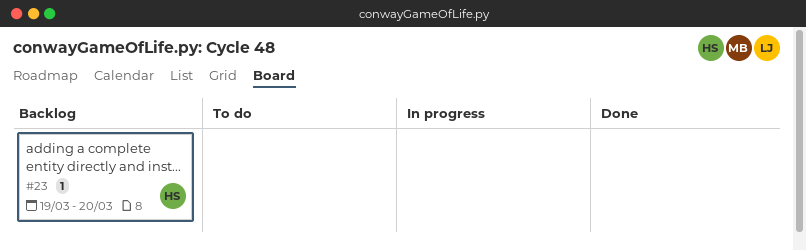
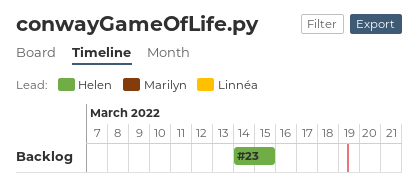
#23, start: Mar 19 -> Mar 14
#23, due: Mar 20 -> Mar 15

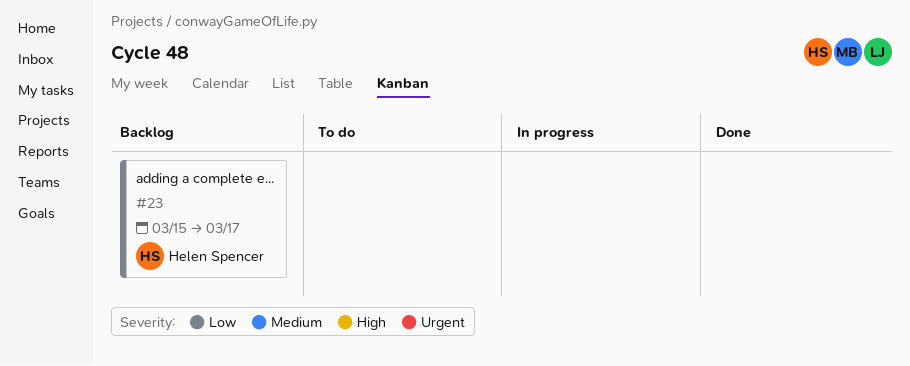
#23, start: Mar 14 -> Mar 15
#23, due: Mar 15 -> Mar 17

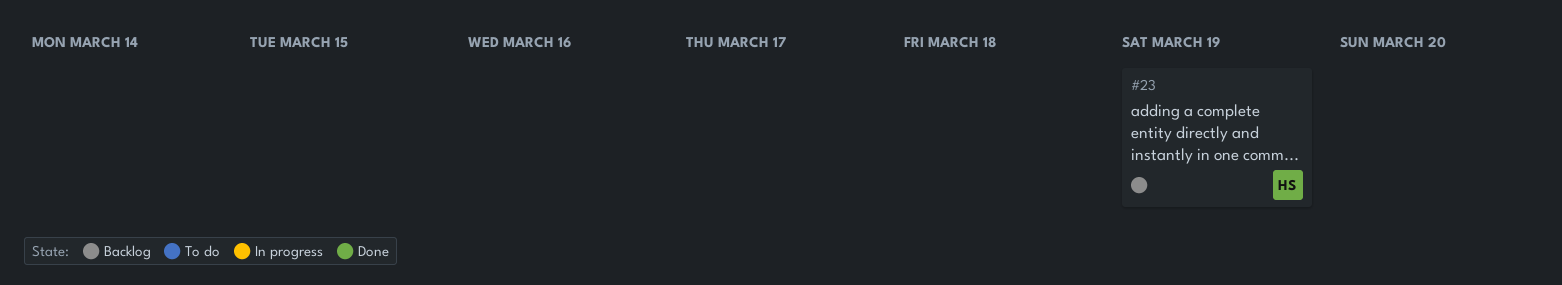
#23, due: Mar 17 -> Mar 19

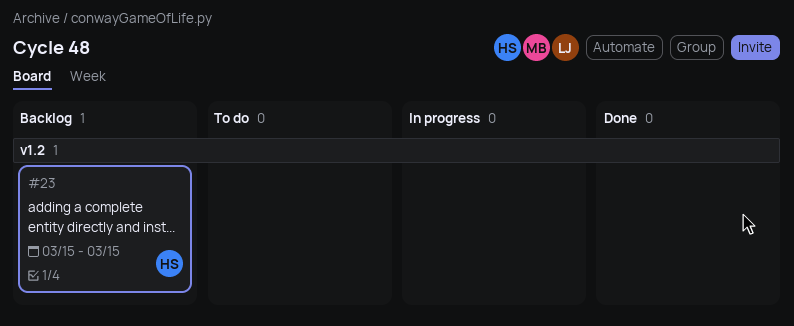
#23, due: Mar 19 -> Mar 15

